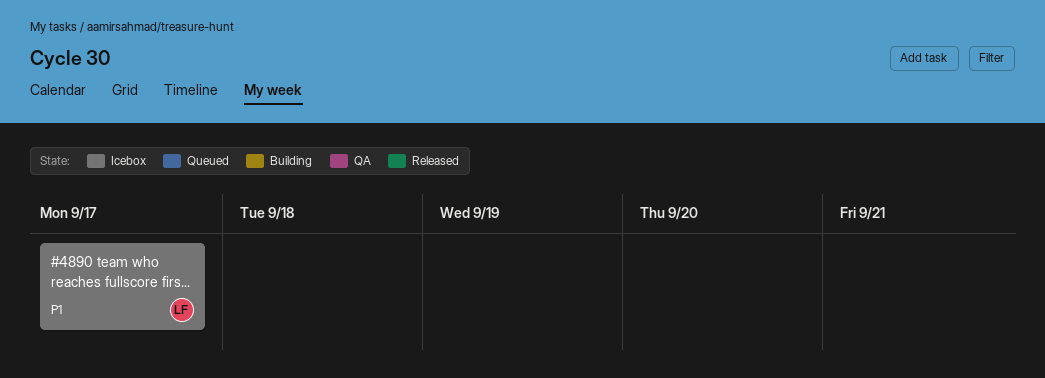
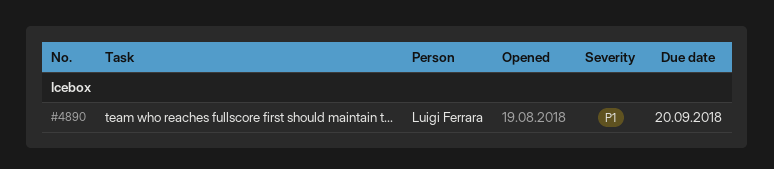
#4890, due: Sep 17 -> Sep 20

